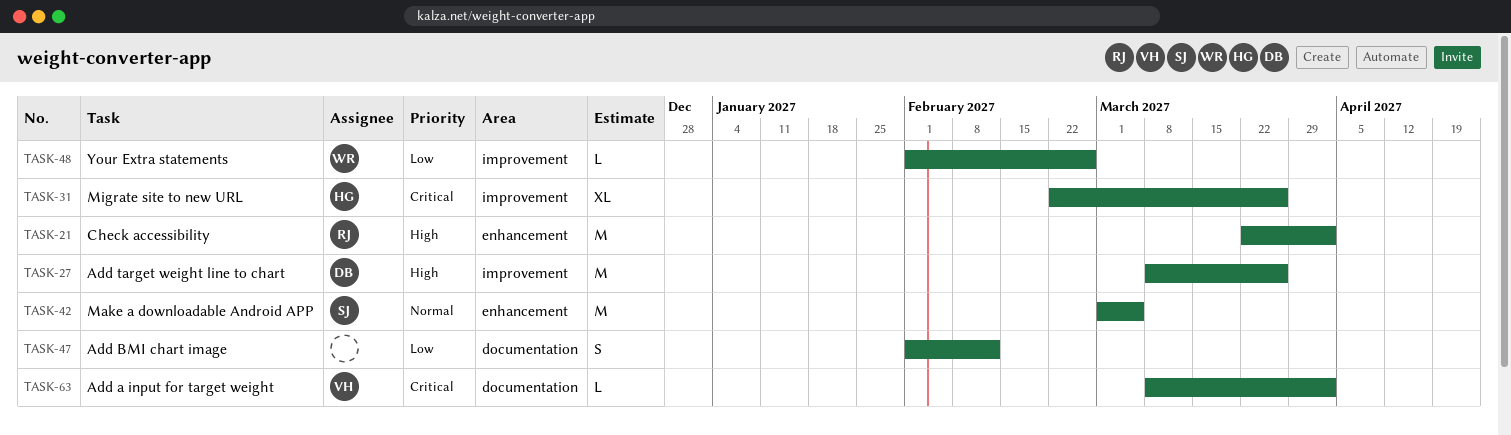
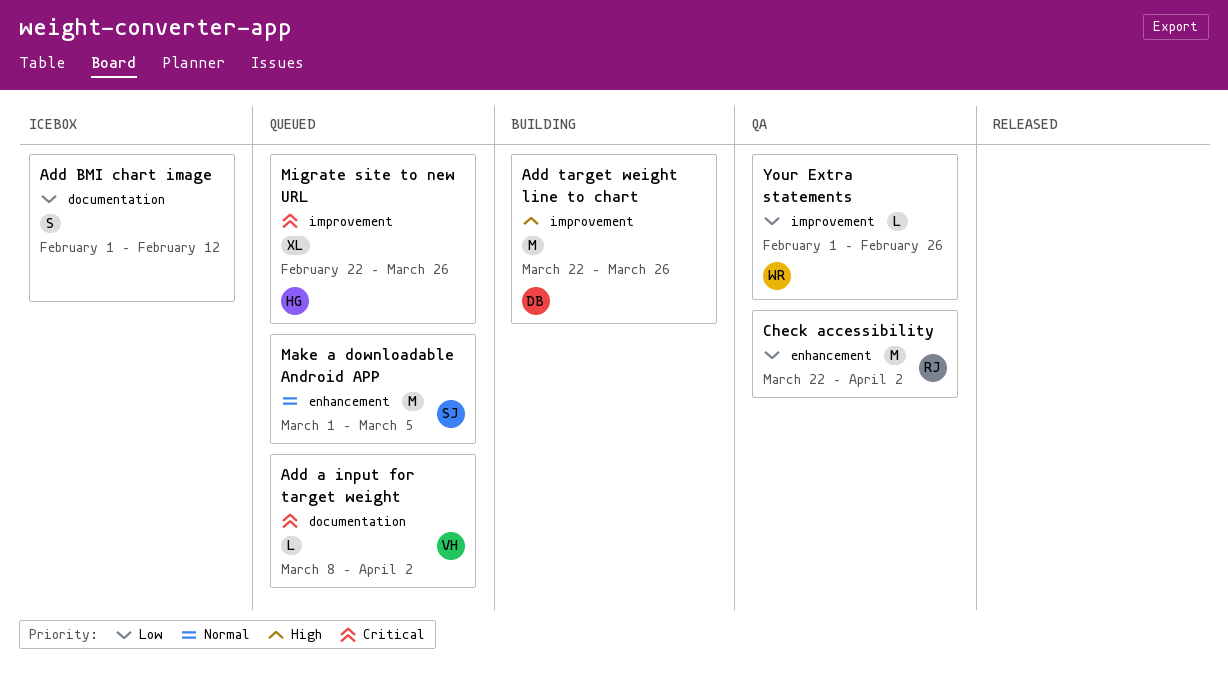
Add target weight line to chart, start: Mar 8 -> Mar 22
Check accessibility, priority: High -> Low

